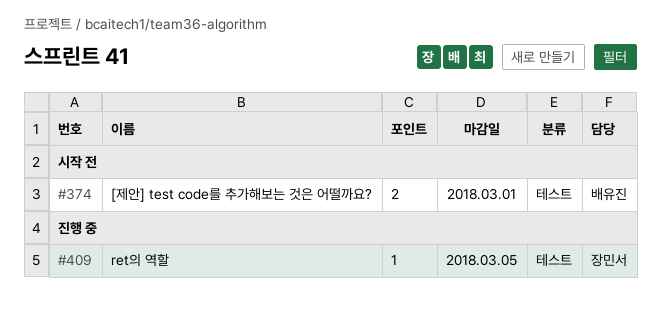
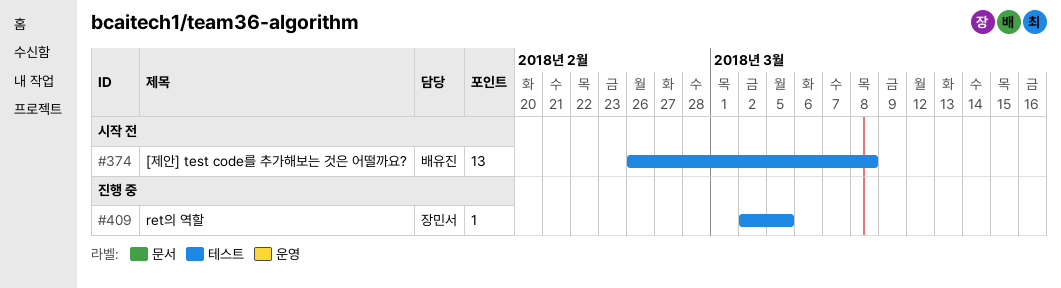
#374, estimate: 2 -> 13
#374, due: Mar 1 -> Mar 8

